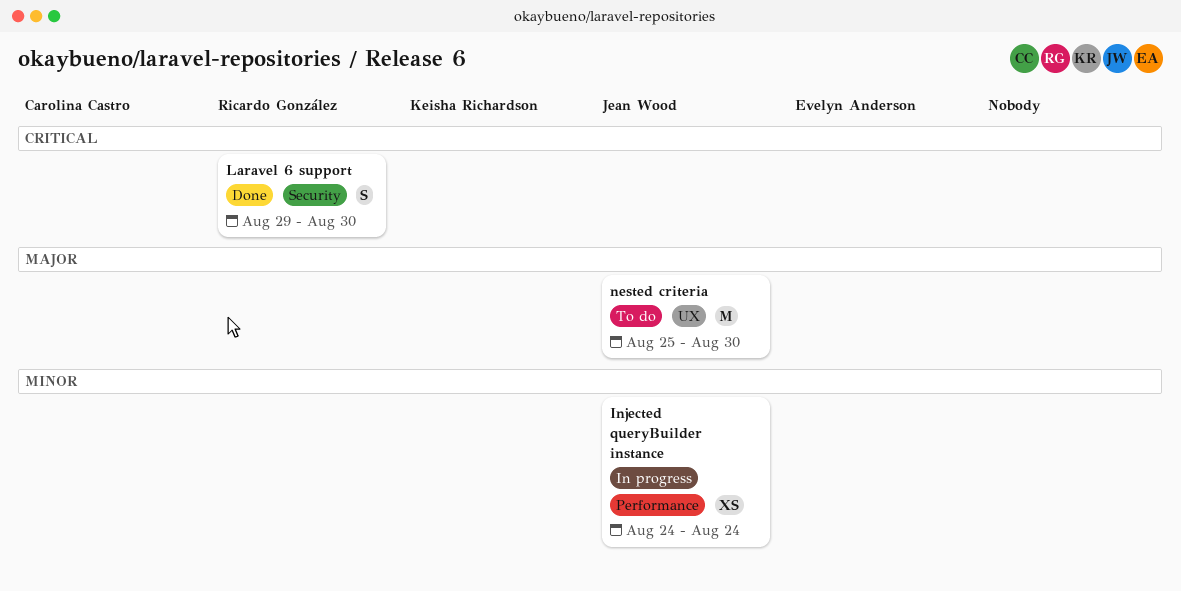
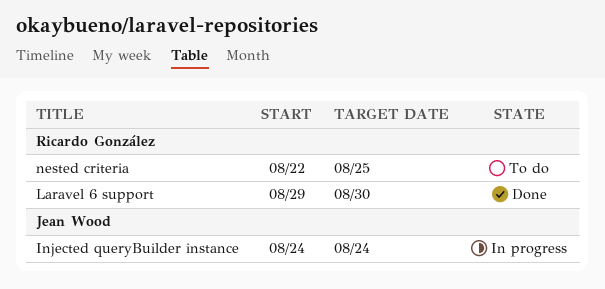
nested criteria, owner: Jean Wood -> Ricardo González
nested criteria, start: Aug 25 -> Aug 22
nested criteria, due: Aug 30 -> Aug 25

